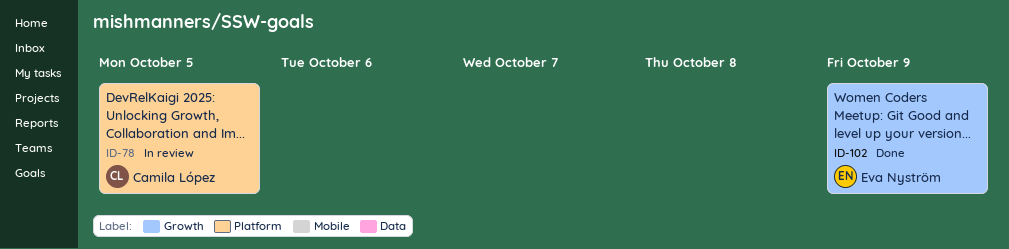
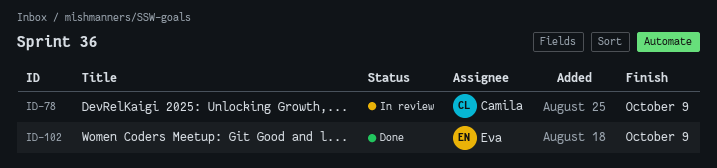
ID-78, due: Oct 5 -> Oct 9

